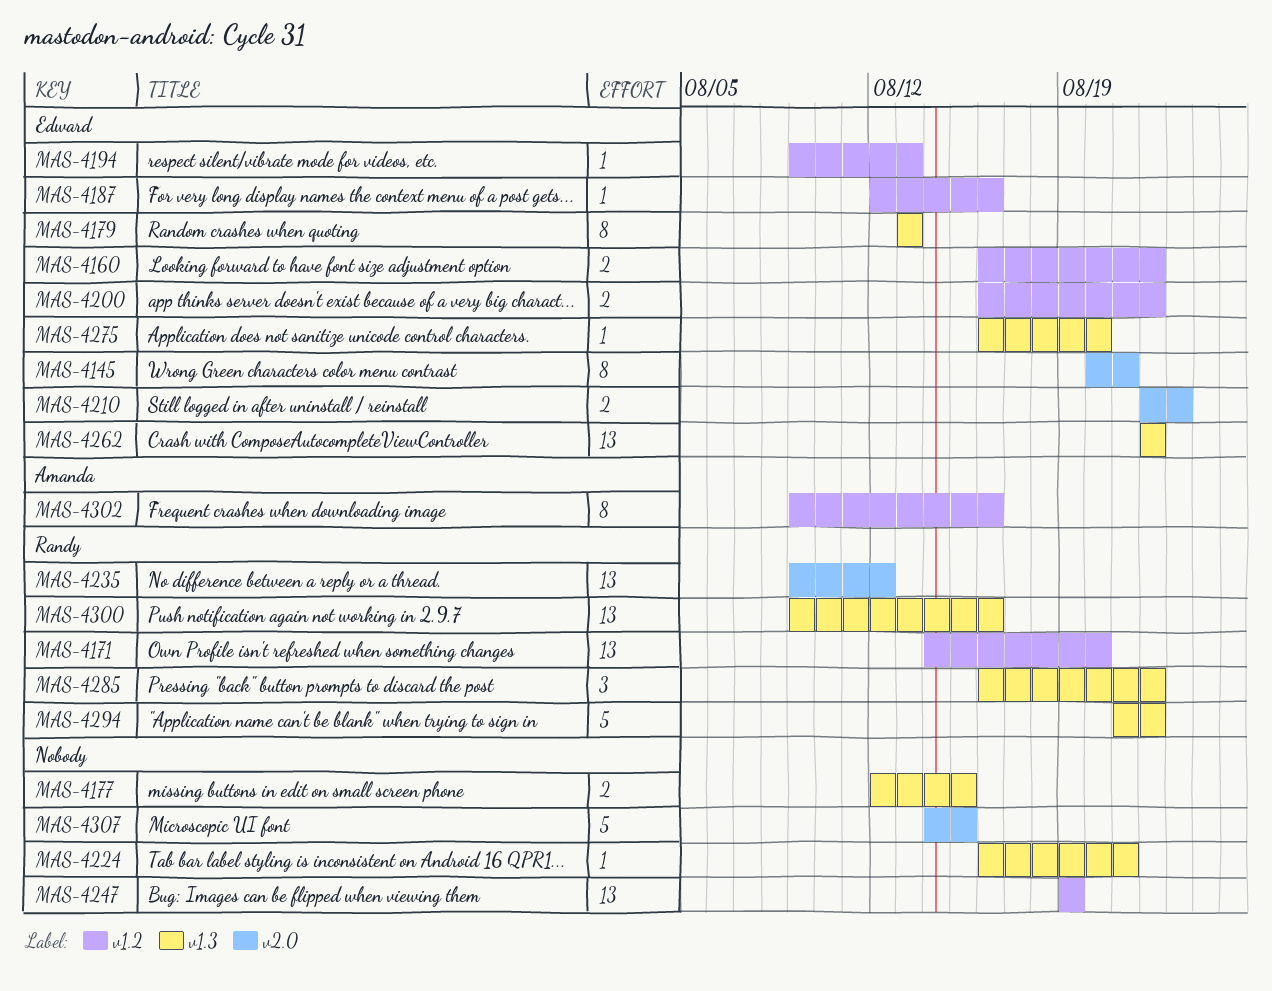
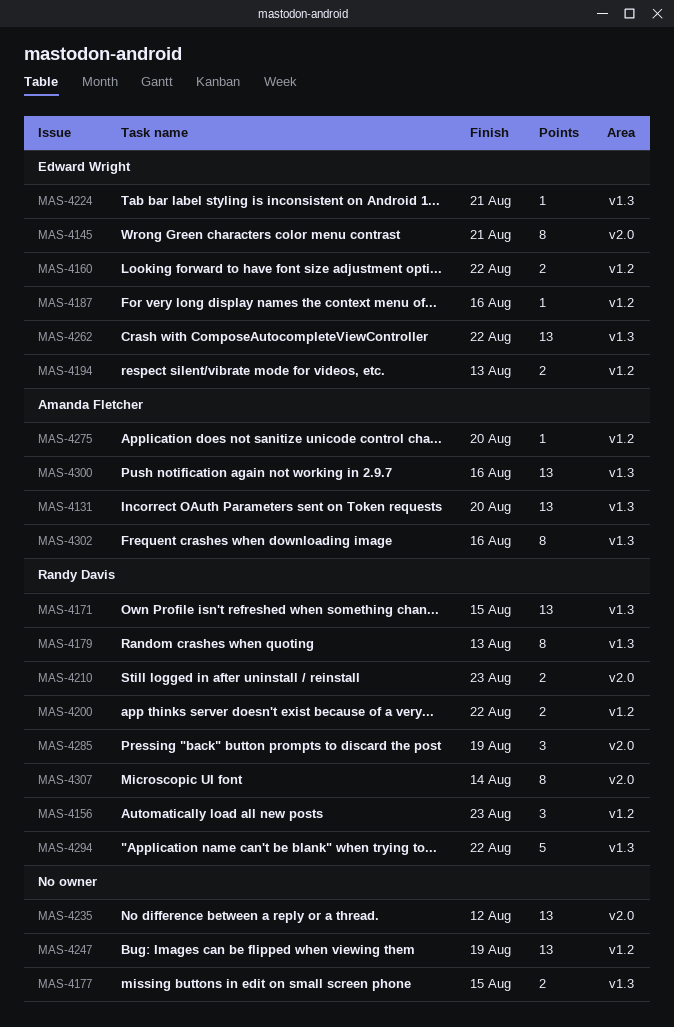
MAS-4131: none -> present
MAS-4156: none -> present
MAS-4171, label: v1.2 -> v1.3
MAS-4171, due: Aug 20 -> Aug 15
MAS-4179, owner: Edward Wright -> Randy Davis
MAS-4194, estimate: 1 -> 2
MAS-4200, owner: Edward Wright -> Randy Davis
MAS-4210, owner: Edward Wright -> Randy Davis
MAS-4224, owner: none -> Edward Wright
MAS-4235, owner: Randy Davis -> none
MAS-4275, owner: Edward Wright -> Amanda Fletcher
MAS-4275, label: v1.3 -> v1.2
MAS-4285, label: v1.3 -> v2.0
MAS-4285, due: Aug 22 -> Aug 19
MAS-4300, owner: Randy Davis -> Amanda Fletcher
MAS-4302, label: v1.2 -> v1.3
MAS-4307, owner: none -> Randy Davis
MAS-4307, estimate: 5 -> 8
MAS-4307, due: Aug 15 -> Aug 14

